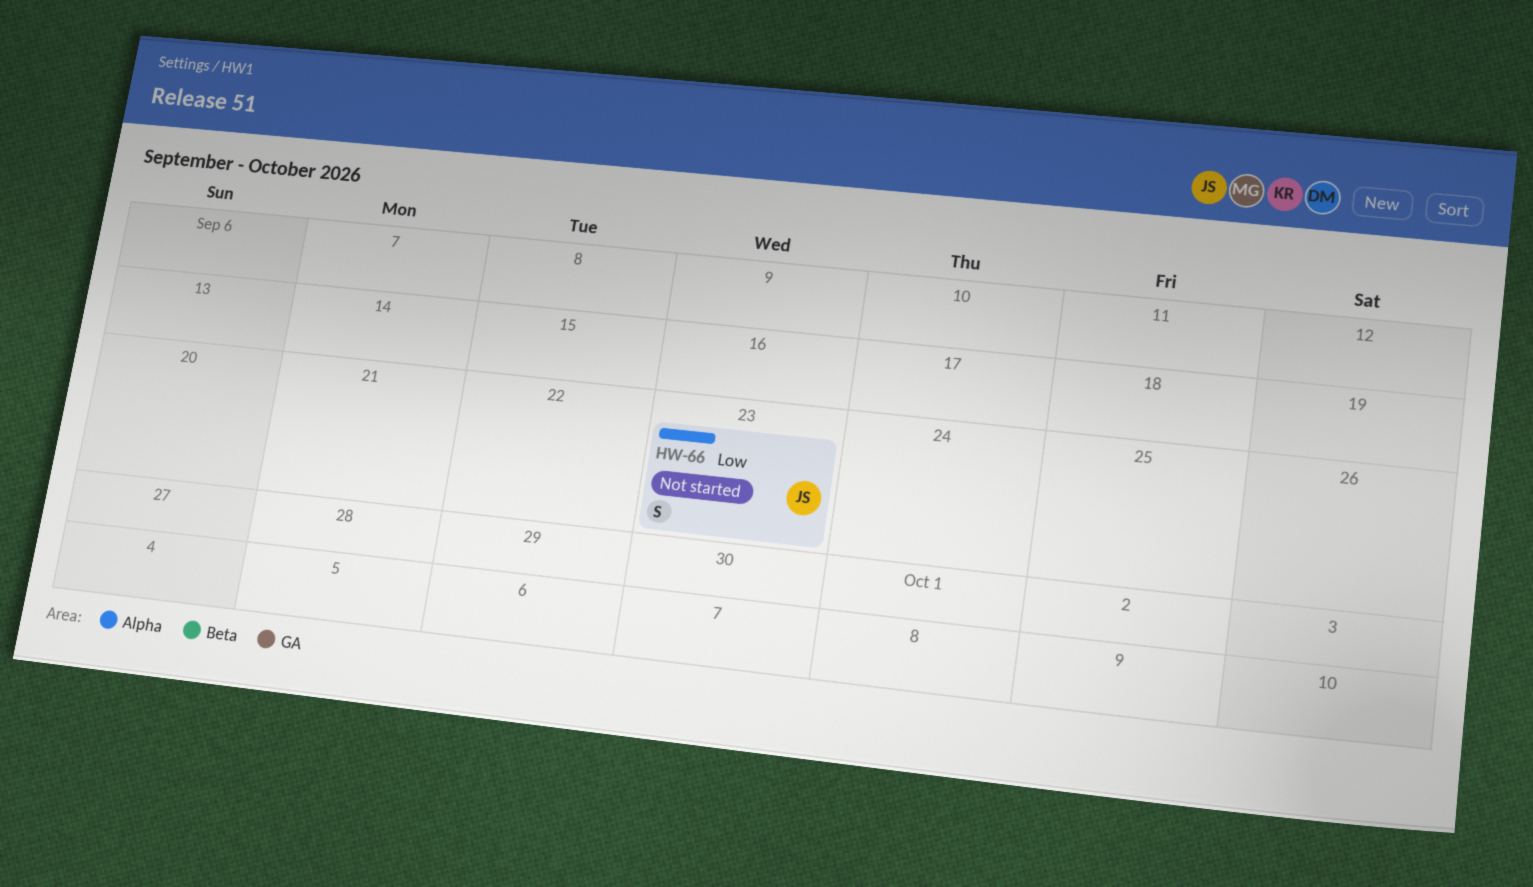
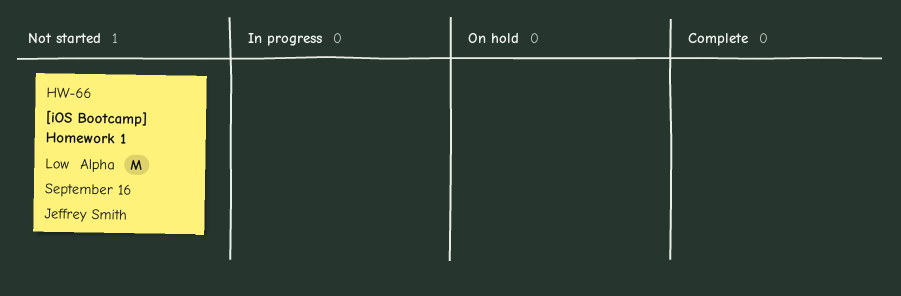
HW-66, estimate: S -> M
HW-66, due: Sep 23 -> Sep 16

